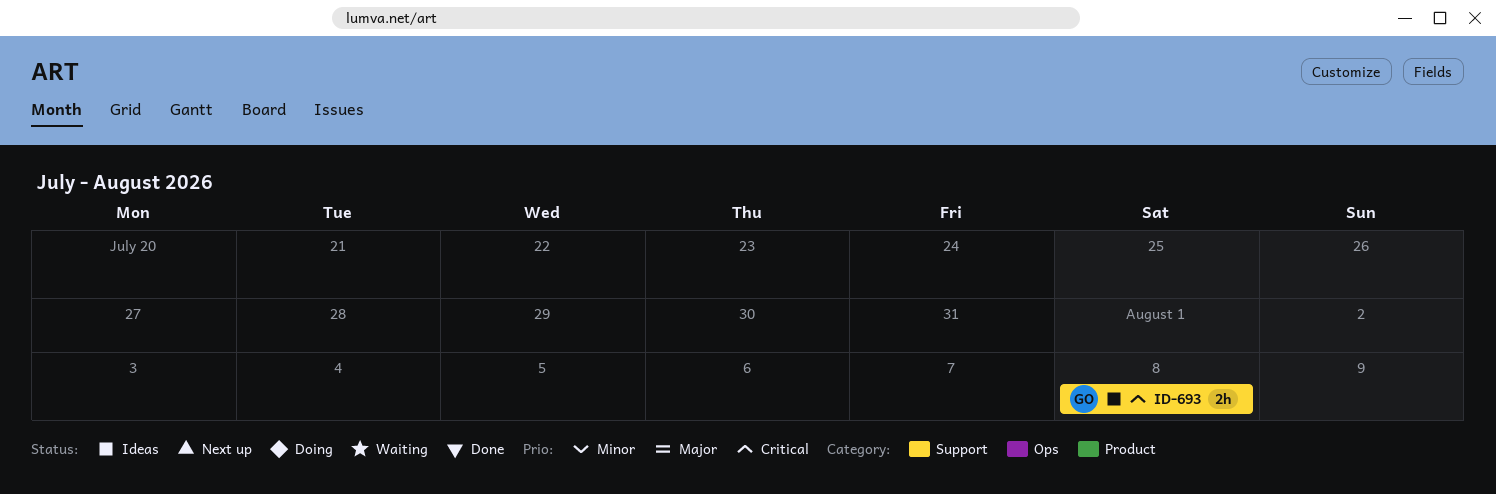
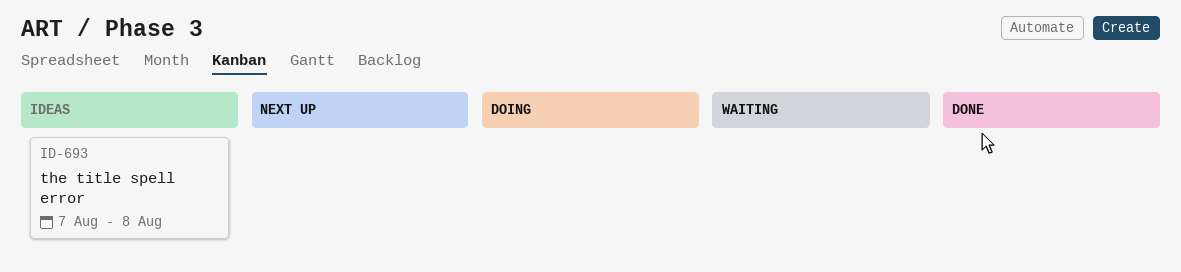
ID-693, start: Aug 8 -> Aug 7

